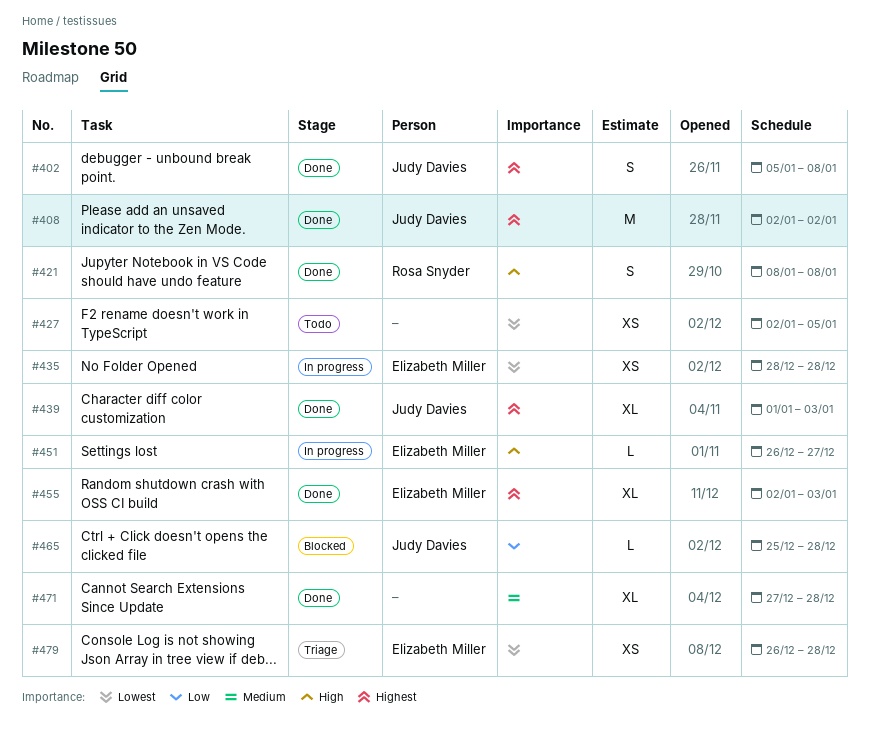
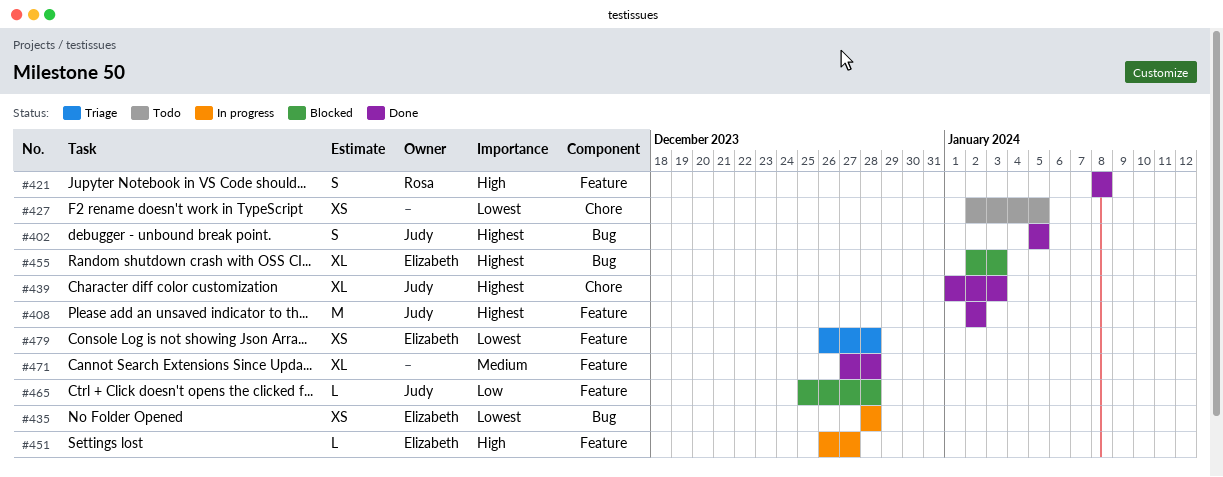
#402, due: Jan 8 -> Jan 5
#455, status: Done -> Blocked

